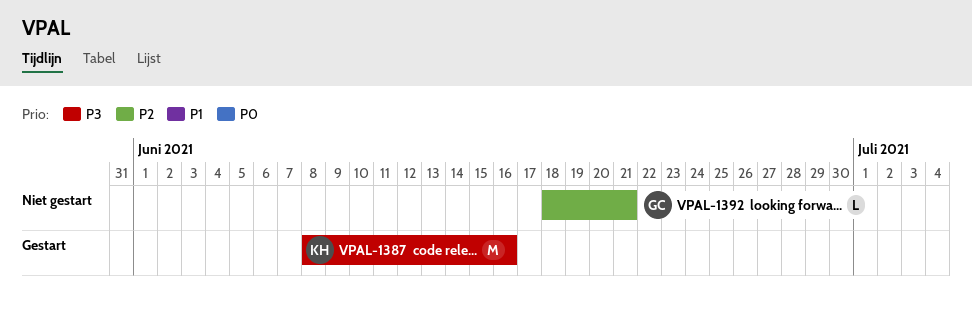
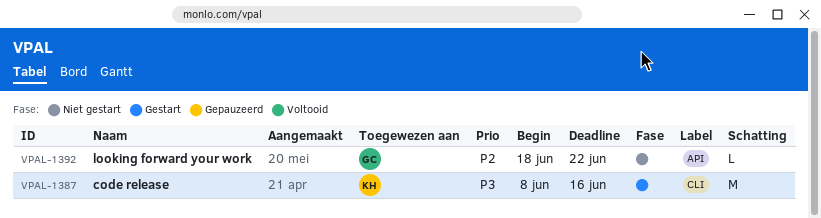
VPAL-1392, due: Jun 21 -> Jun 22

